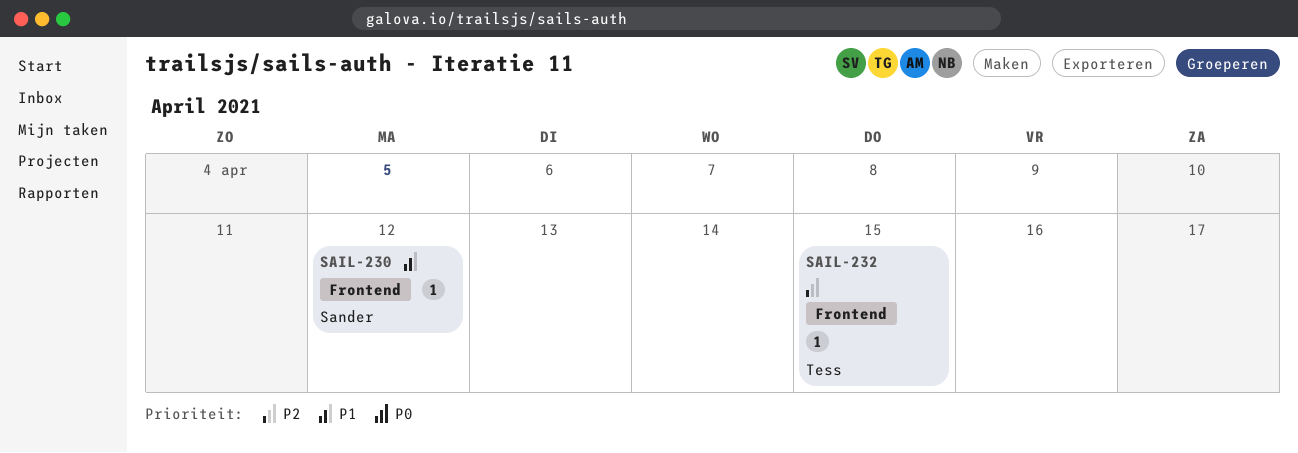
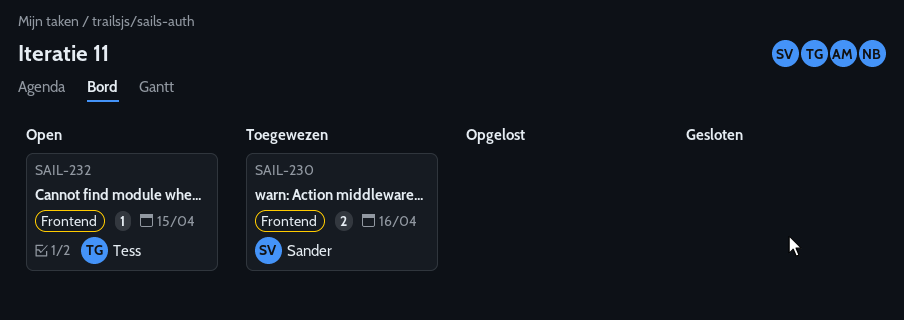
SAIL-230, estimate: 1 -> 2
SAIL-230, due: Apr 12 -> Apr 16

